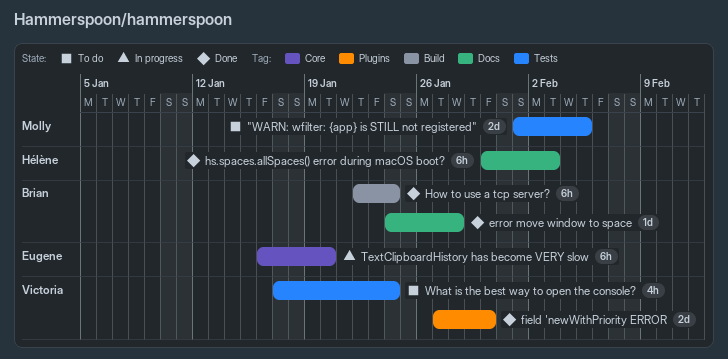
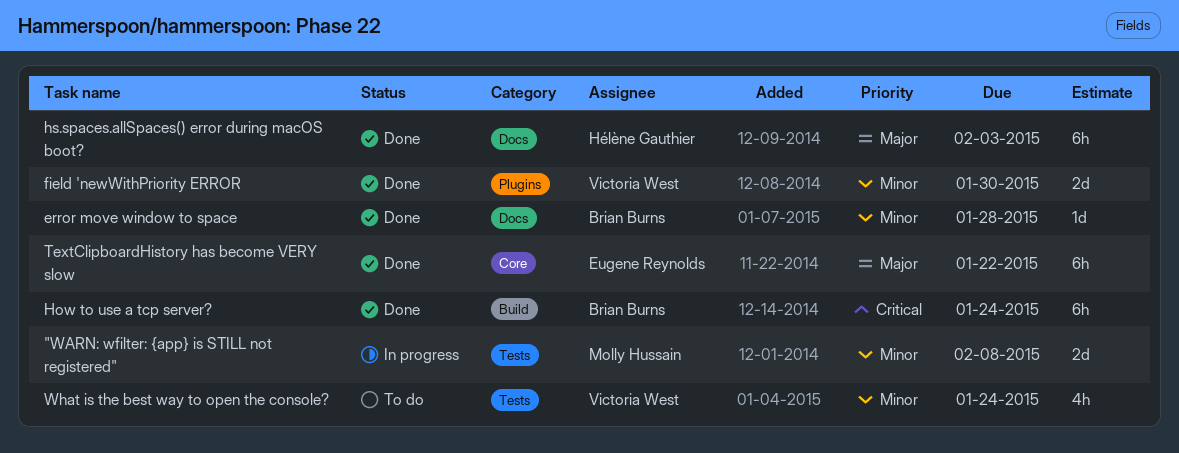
"WARN: wfilter: {app} is STILL not registered", status: To do -> In progress
"WARN: wfilter: {app} is STILL not registered", due: Feb 5 -> Feb 8
TextClipboardHistory has become VERY slow, status: In progress -> Done
TextClipboardHistory has become VERY slow, due: Jan 20 -> Jan 22

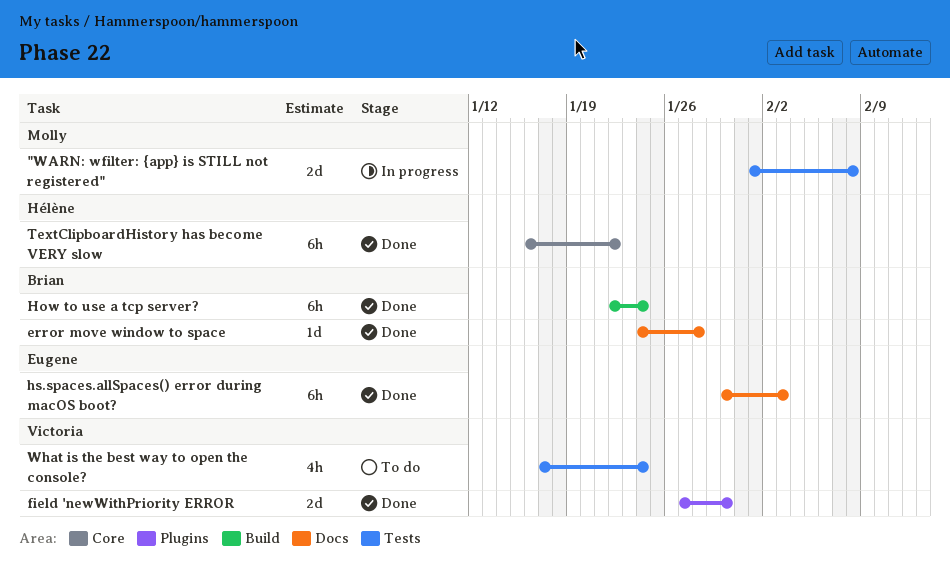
hs.spaces.allSpaces() error during macOS boot?, owner: Hélène Gauthier -> Eugene Reynolds
TextClipboardHistory has become VERY slow, owner: Eugene Reynolds -> Hélène Gauthier

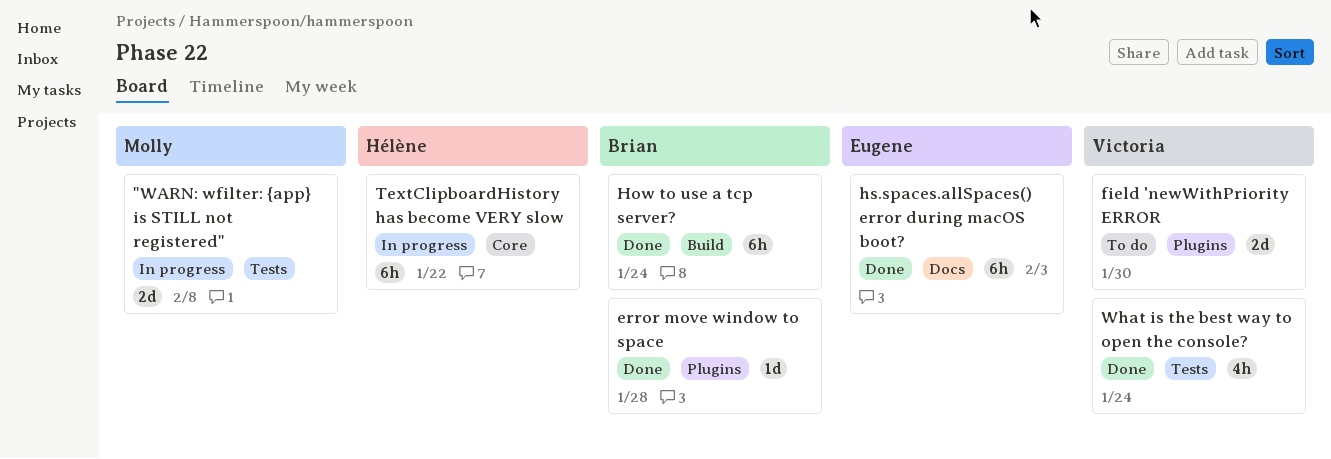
error move window to space, label: Docs -> Plugins
field 'newWithPriority ERROR, status: Done -> To do
TextClipboardHistory has become VERY slow, status: Done -> In progress
What is the best way to open the console?, status: To do -> Done

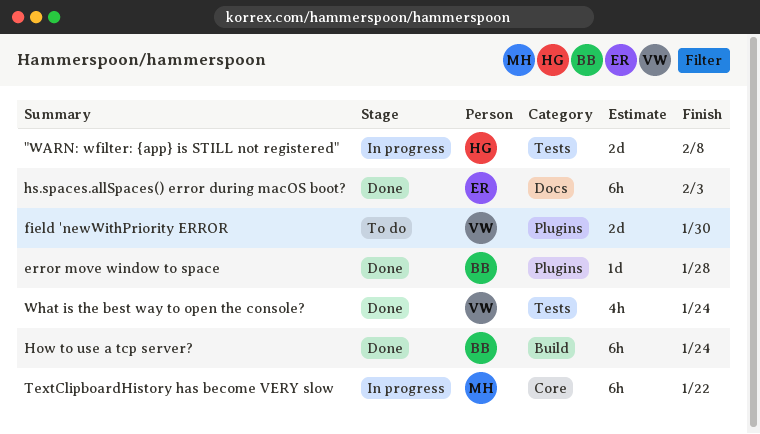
"WARN: wfilter: {app} is STILL not registered", owner: Molly -> Hélène
TextClipboardHistory has become VERY slow, owner: Hélène -> Molly

